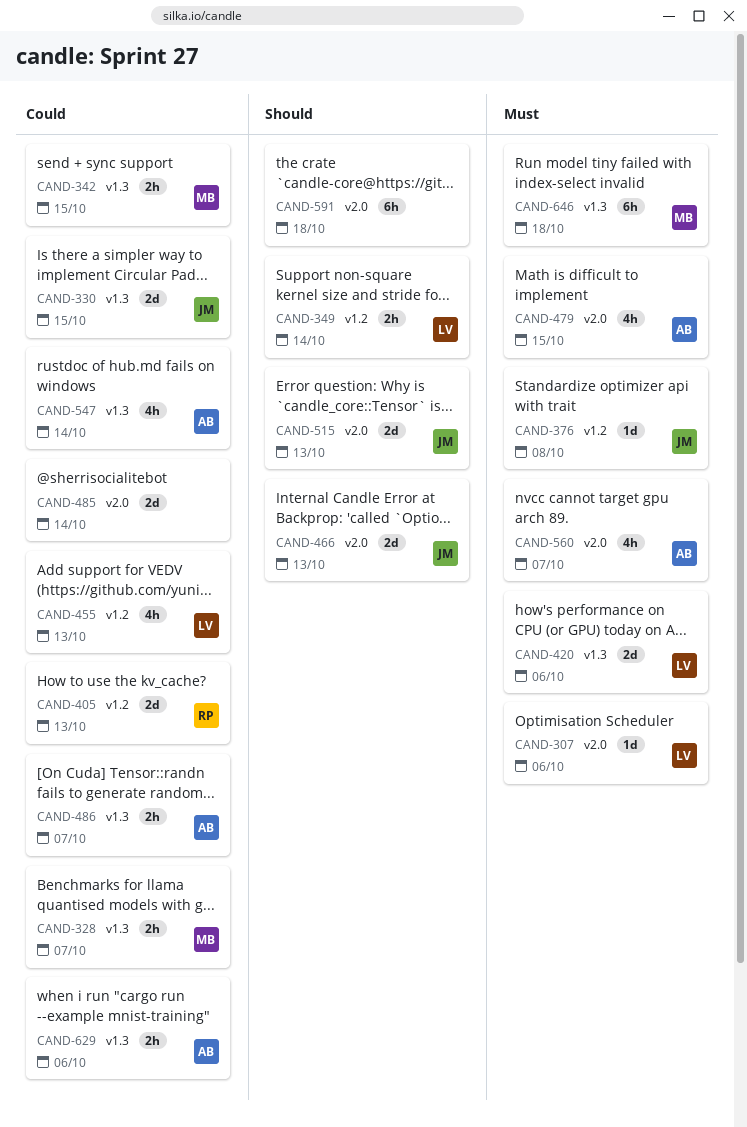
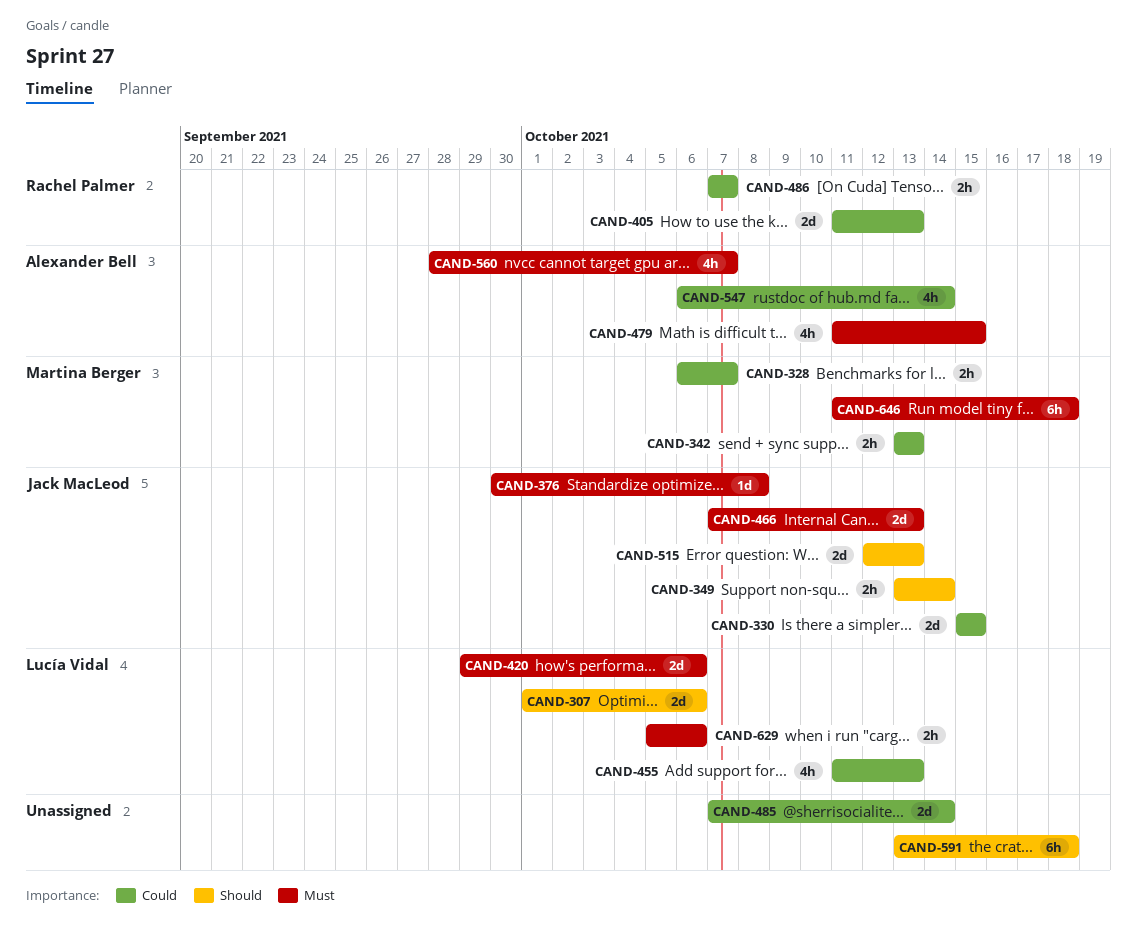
CAND-307, priority: Must -> Should
CAND-307, estimate: 1d -> 2d
CAND-342, due: Oct 15 -> Oct 13
CAND-349, owner: Lucía Vidal -> Jack MacLeod
CAND-466, priority: Should -> Must
CAND-486, owner: Alexander Bell -> Rachel Palmer
CAND-629, owner: Alexander Bell -> Lucía Vidal
CAND-629, priority: Could -> Must

